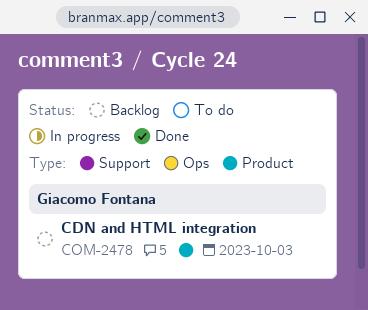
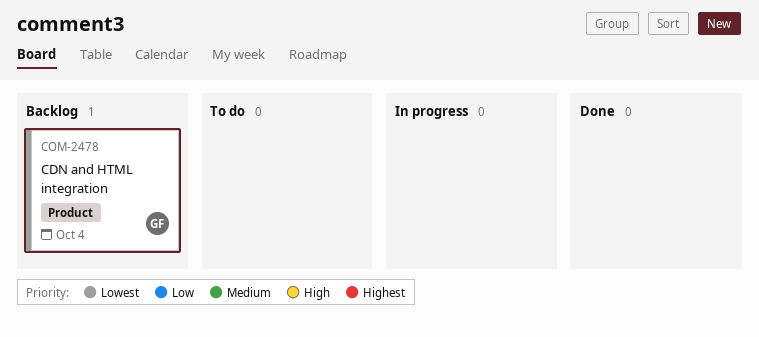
COM-2478, due: Oct 3 -> Oct 4

